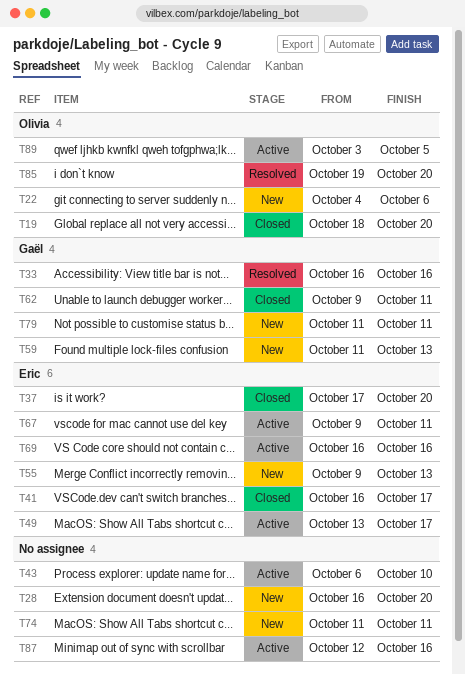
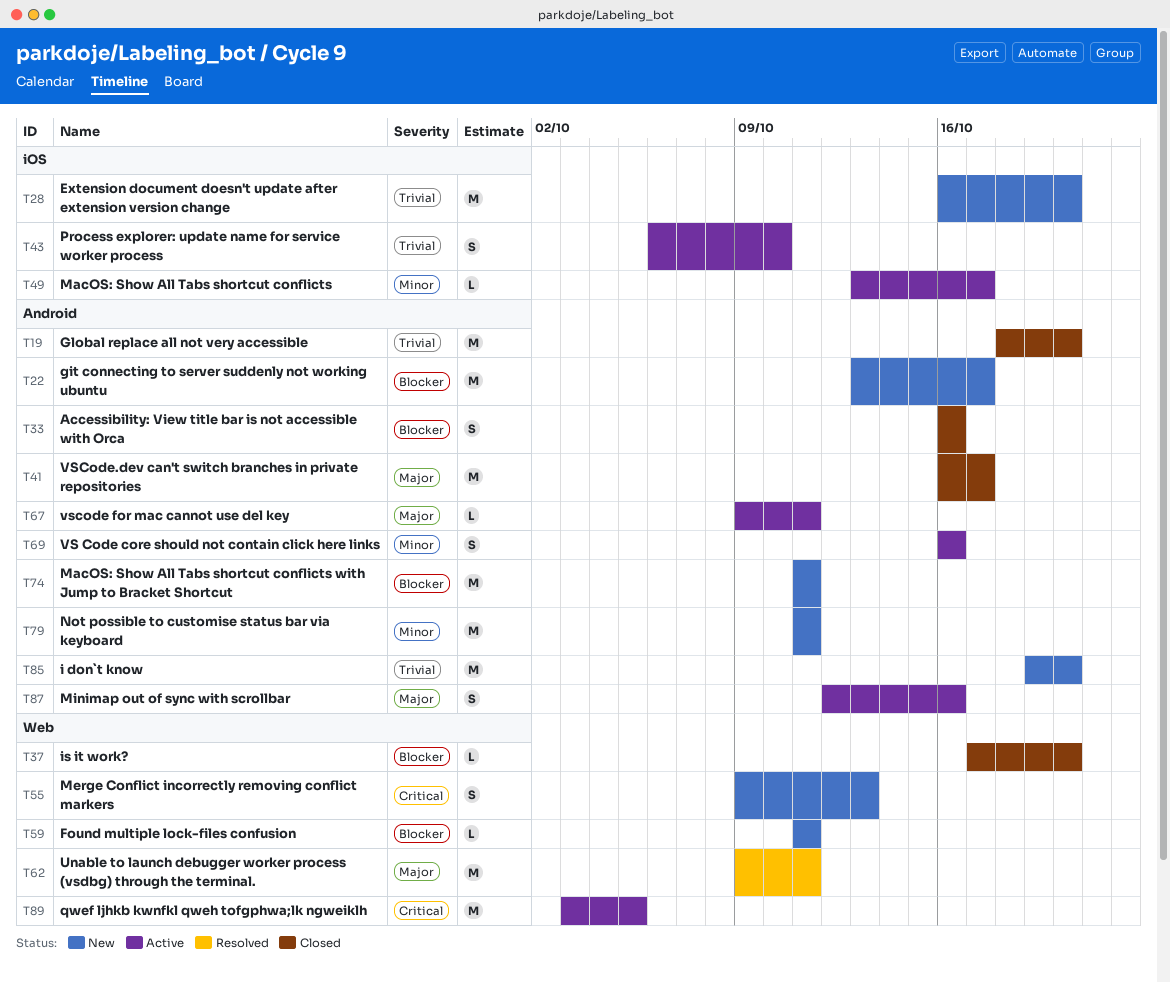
T22, start: Oct 4 -> Oct 13
T22, due: Oct 6 -> Oct 17
T33, status: Resolved -> Closed
T59, due: Oct 13 -> Oct 11
T62, status: Closed -> Resolved
T85, status: Resolved -> New

